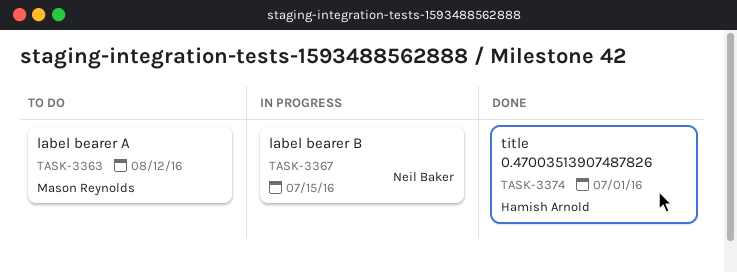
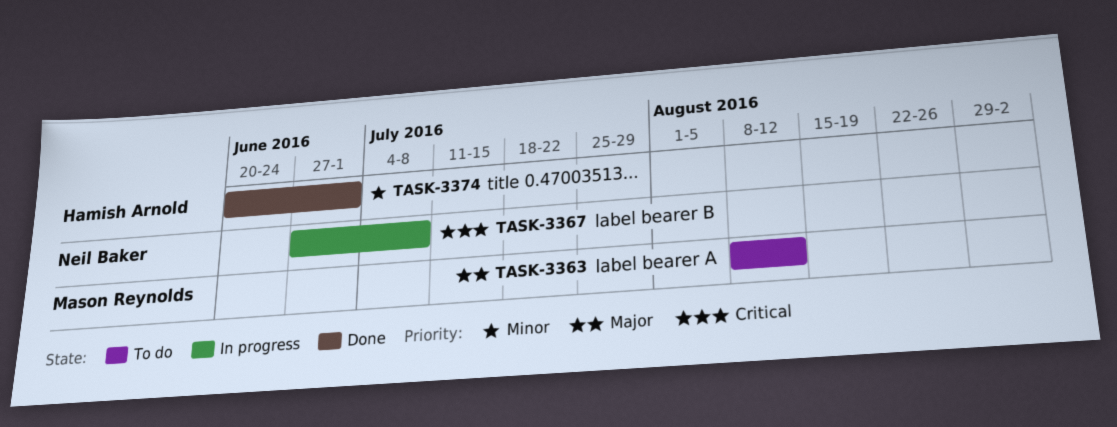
TASK-3367, due: Jul 15 -> Jul 8

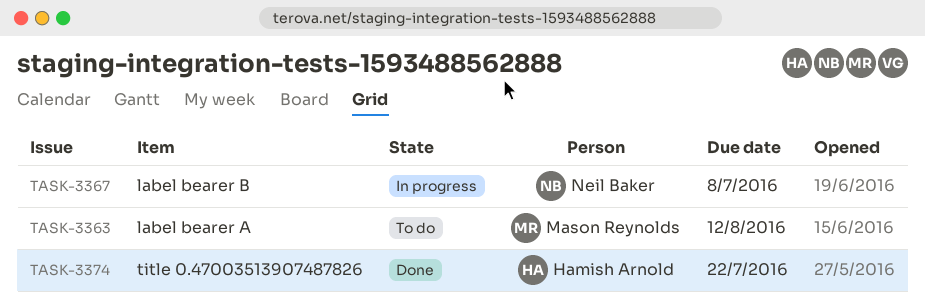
TASK-3374, due: Jul 1 -> Jul 22

